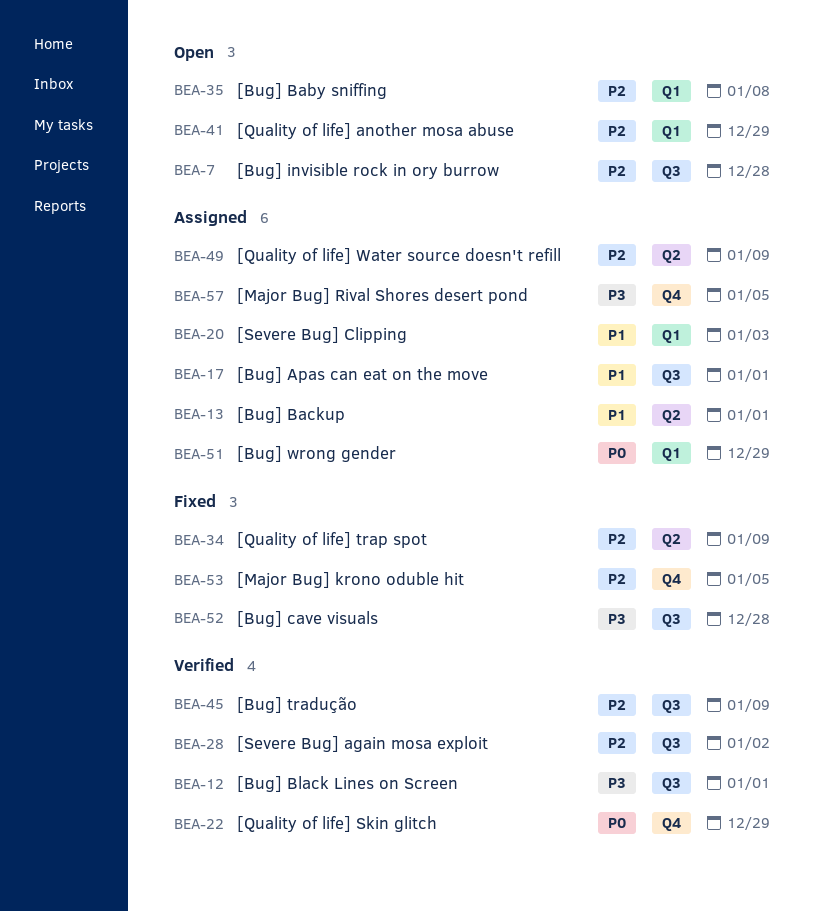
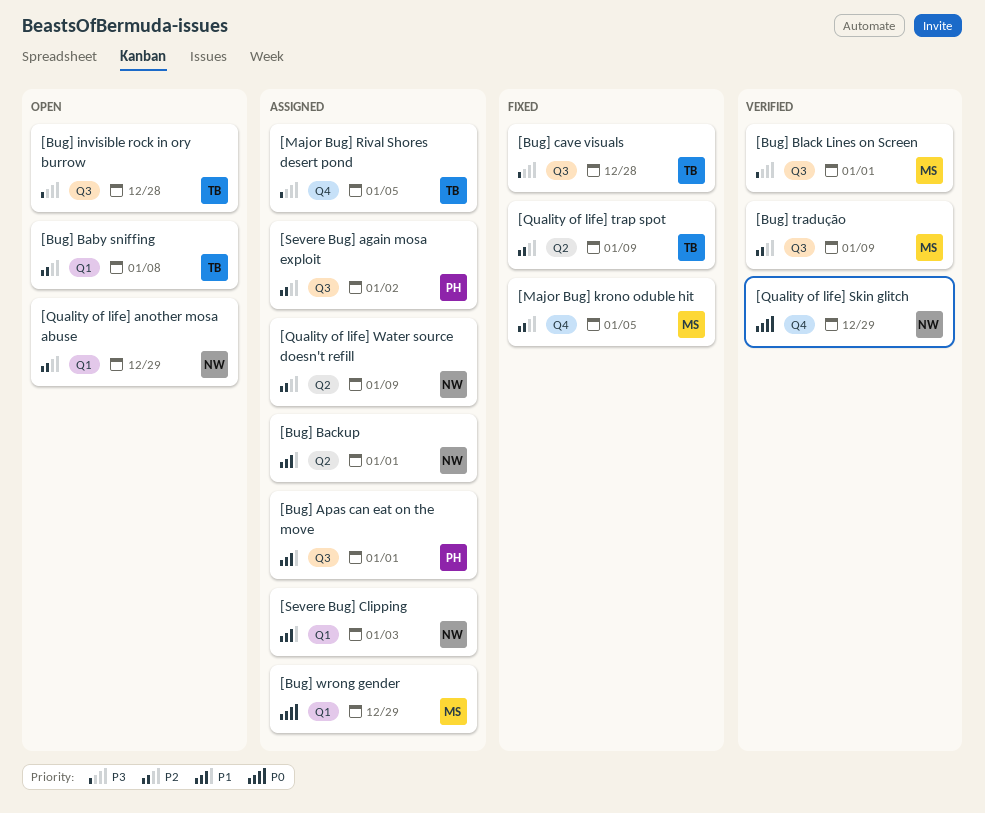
[Bug] invisible rock in ory burrow, priority: P2 -> P3
[Severe Bug] again mosa exploit, status: Verified -> Assigned

